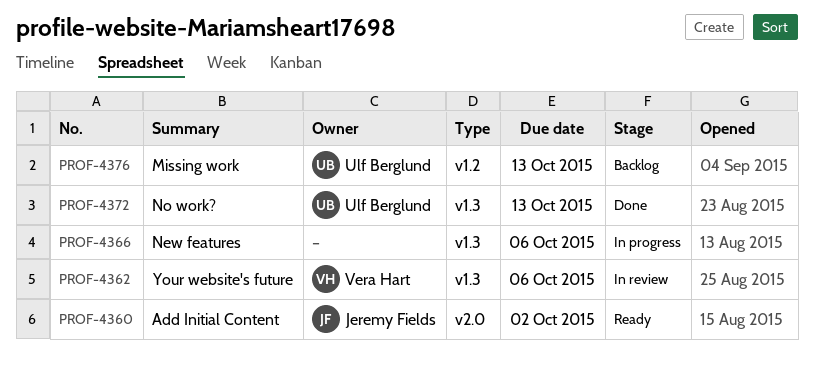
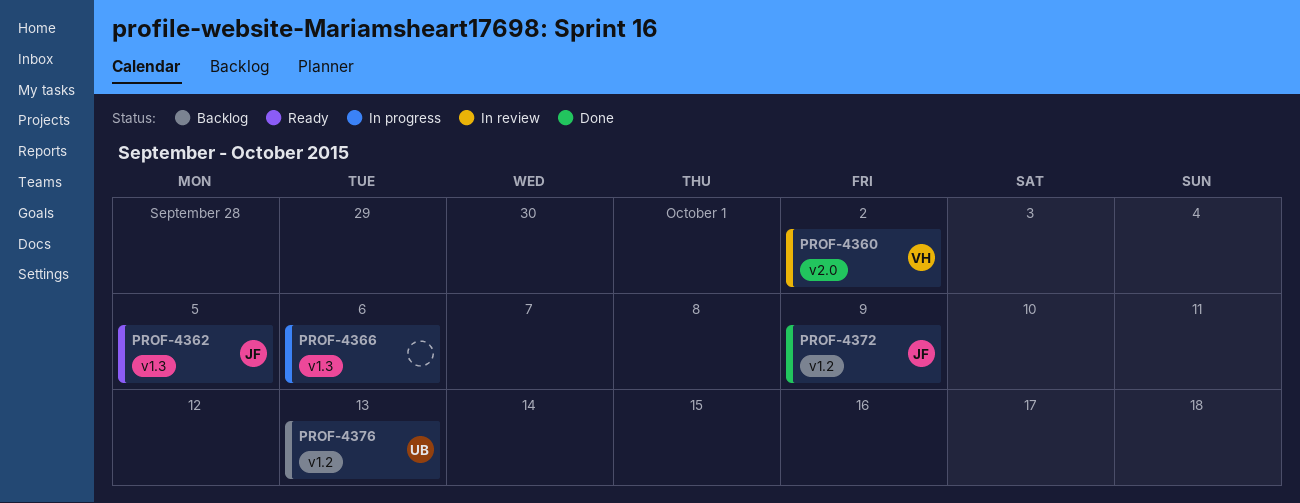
PROF-4360, status: Ready -> In review
PROF-4360, owner: Jeremy Fields -> Vera Hart
PROF-4362, status: In review -> Ready
PROF-4362, owner: Vera Hart -> Jeremy Fields
PROF-4362, due: Oct 6 -> Oct 5
PROF-4372, owner: Ulf Berglund -> Jeremy Fields
PROF-4372, label: v1.3 -> v1.2
PROF-4372, due: Oct 13 -> Oct 9

